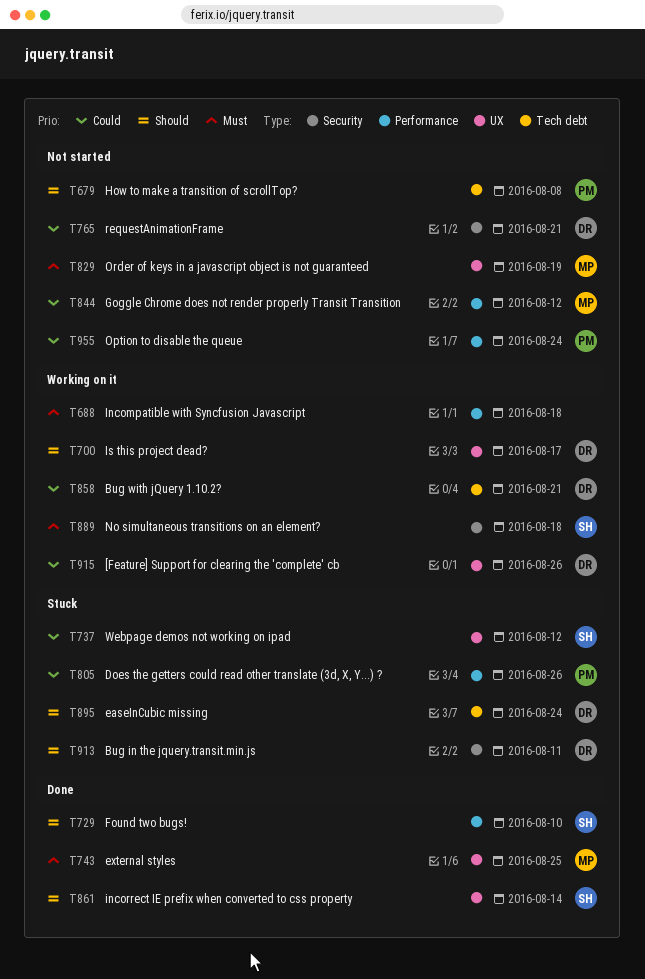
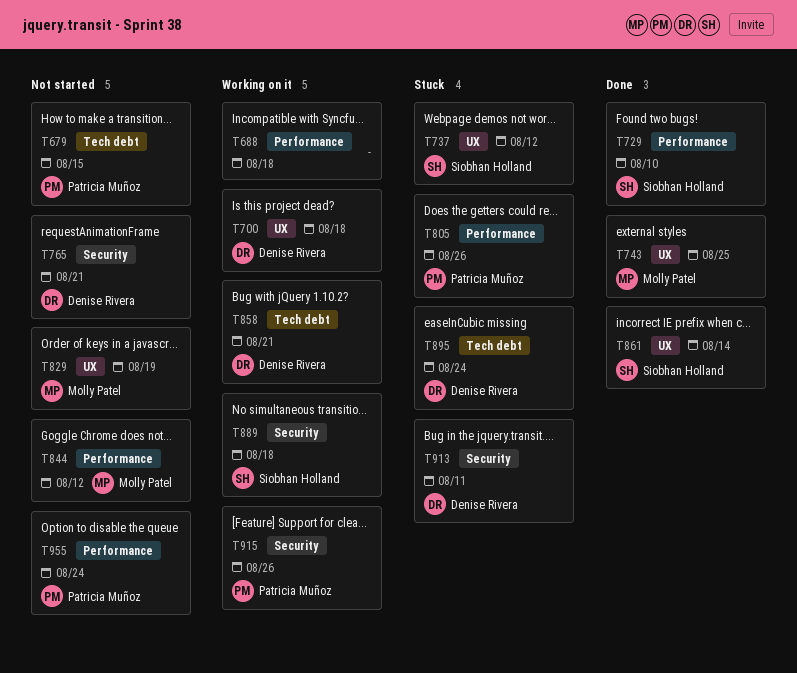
T679, due: Aug 8 -> Aug 15
T700, due: Aug 17 -> Aug 18
T915, owner: Denise Rivera -> Patricia Muñoz
T915, label: UX -> Security

